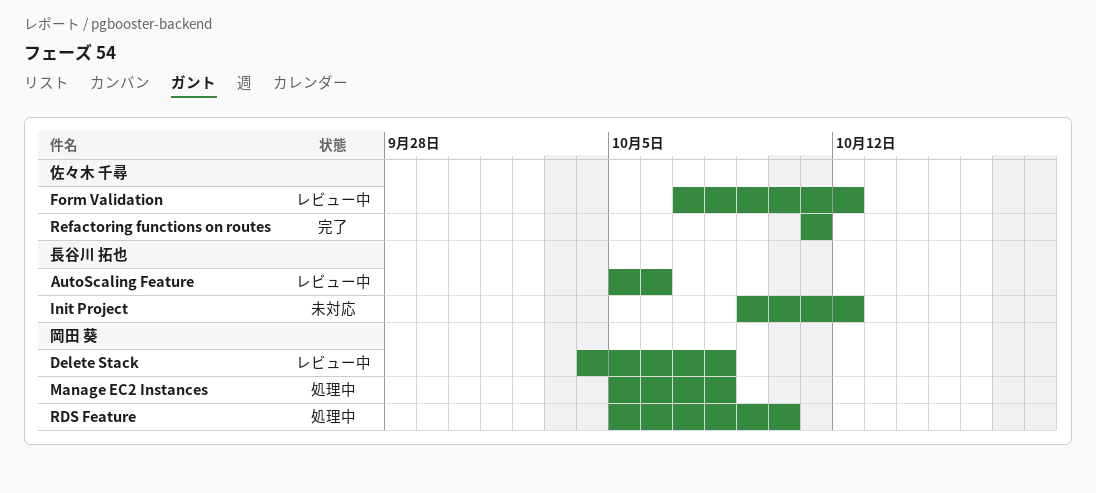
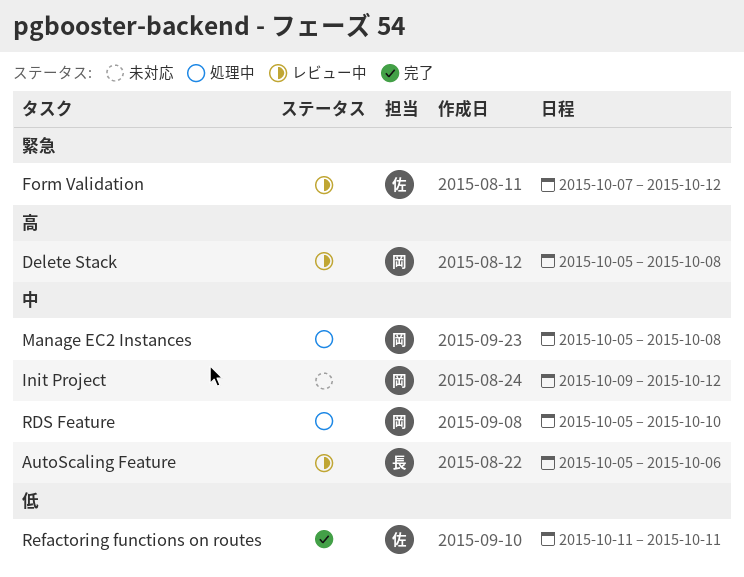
Delete Stack, start: Oct 4 -> Oct 5
Init Project, owner: 長谷川 拓也 -> 岡田 葵

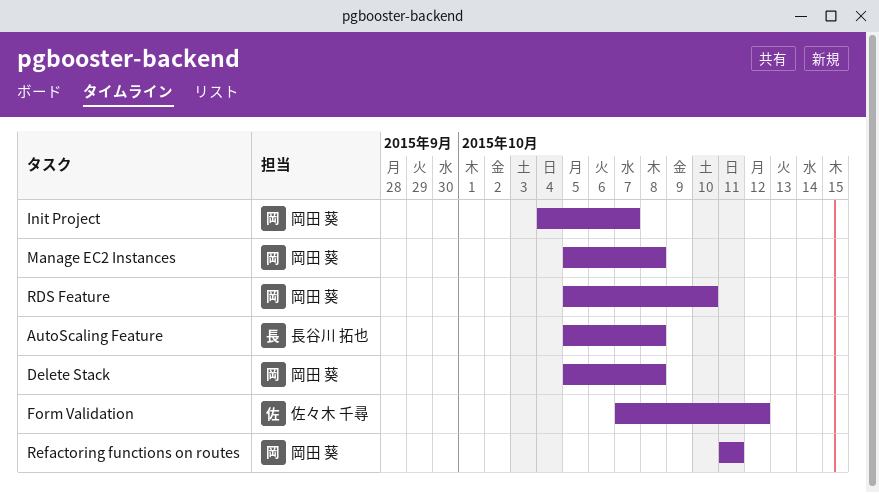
AutoScaling Feature, due: Oct 6 -> Oct 8
Init Project, start: Oct 9 -> Oct 4
Init Project, due: Oct 12 -> Oct 7
Refactoring functions on routes, owner: 佐々木 千尋 -> 岡田 葵

